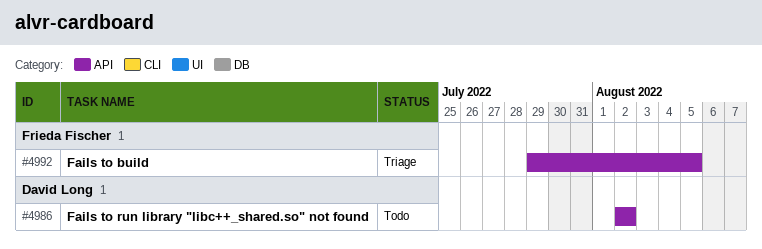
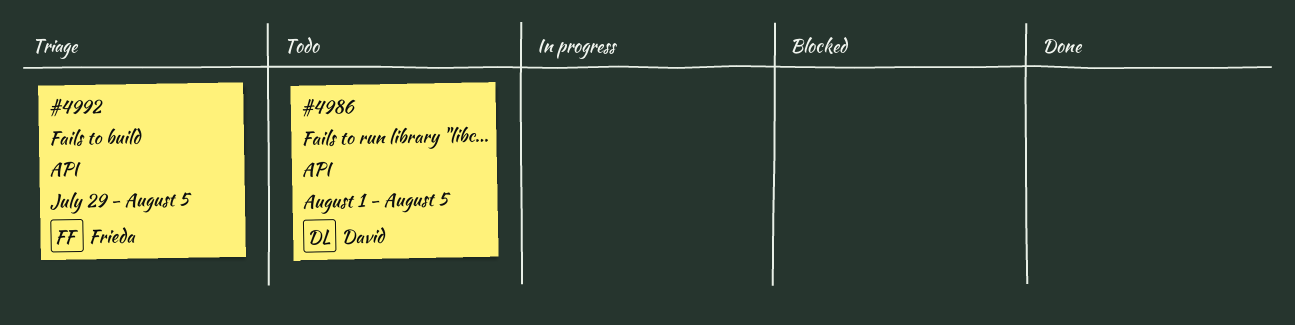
#4986, start: Aug 2 -> Aug 1
#4986, due: Aug 2 -> Aug 5

